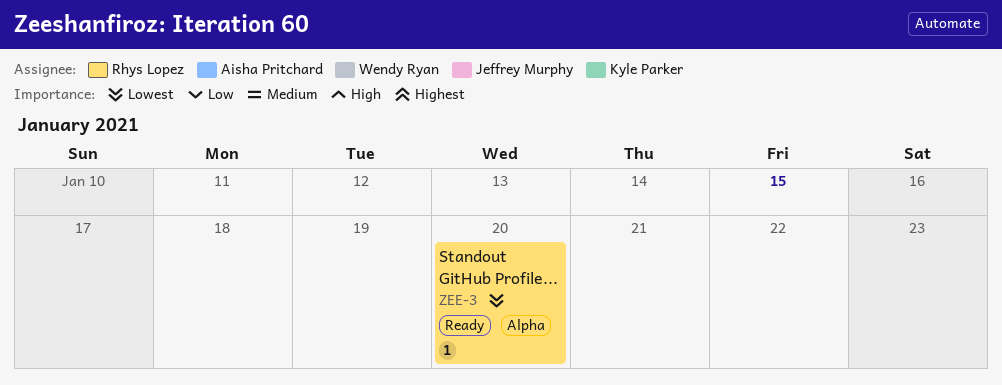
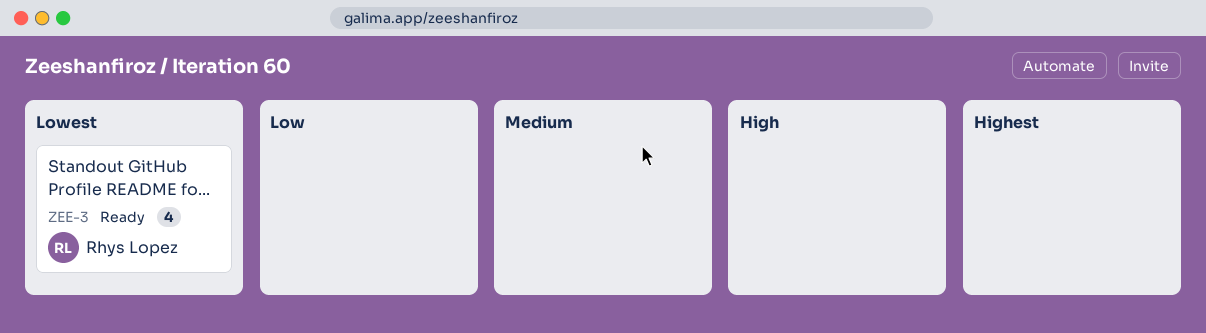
ZEE-3, estimate: 1 -> 4

